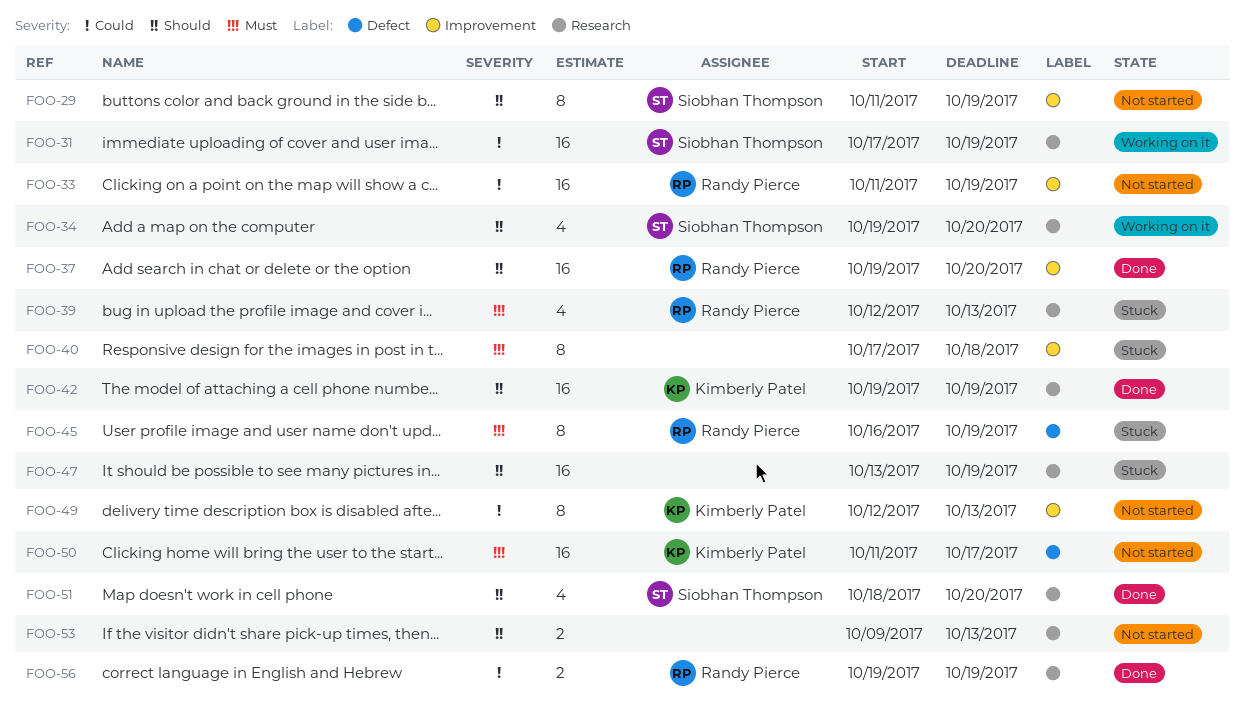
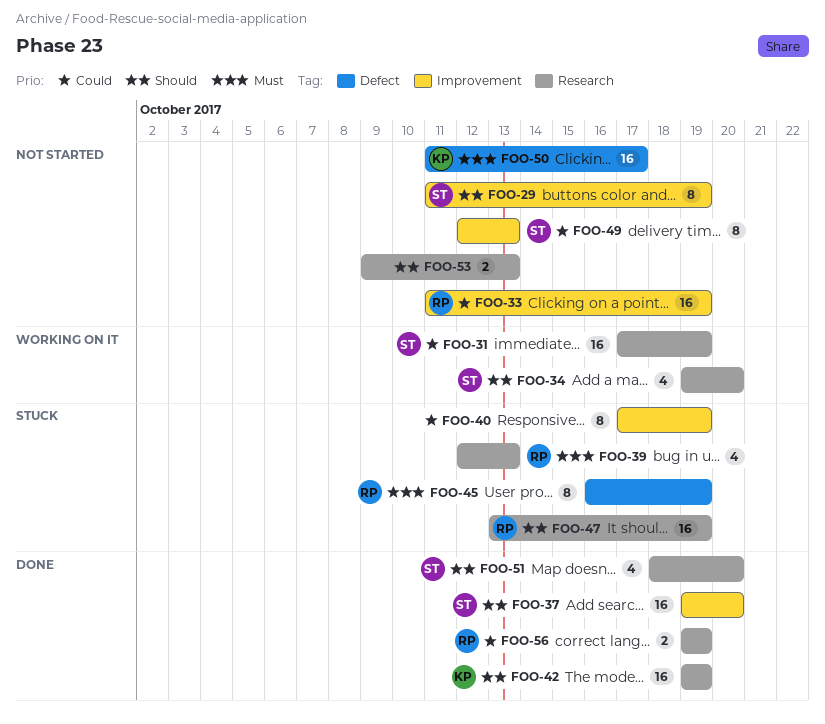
FOO-37, owner: Randy Pierce -> Siobhan Thompson
FOO-40, priority: Must -> Could
FOO-40, due: Oct 18 -> Oct 19
FOO-47, owner: none -> Randy Pierce
FOO-49, owner: Kimberly Patel -> Siobhan Thompson

